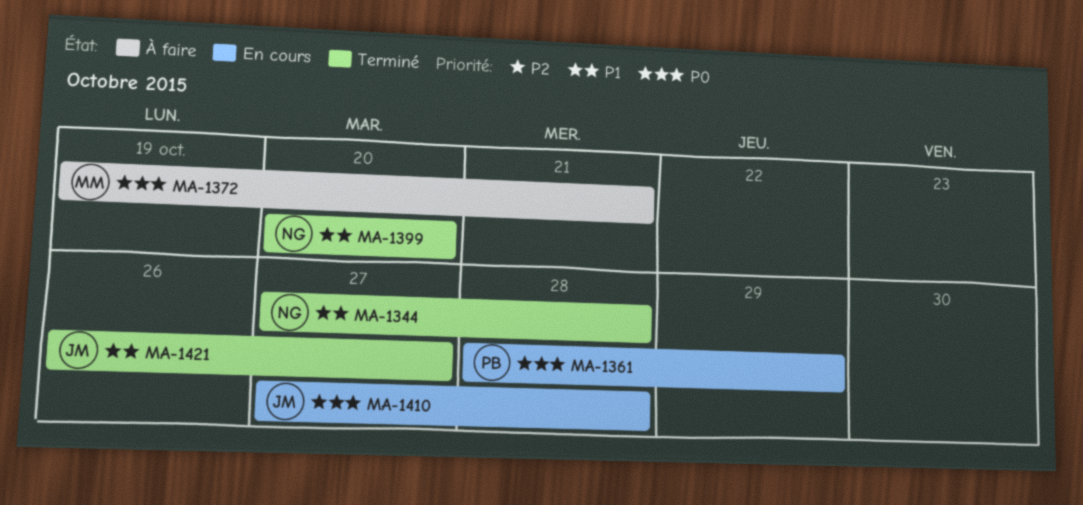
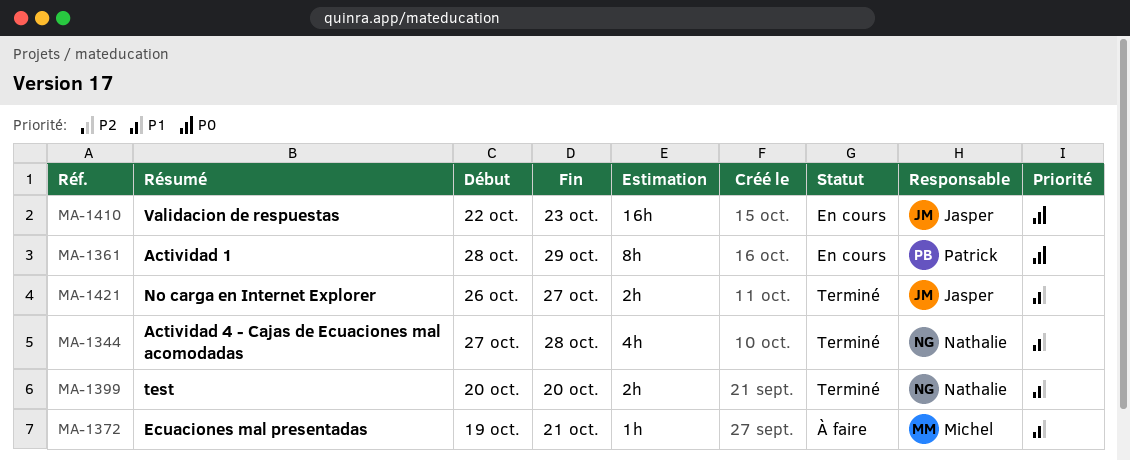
MA-1372, priority: P0 -> P1
MA-1410, start: Oct 27 -> Oct 22
MA-1410, due: Oct 28 -> Oct 23

